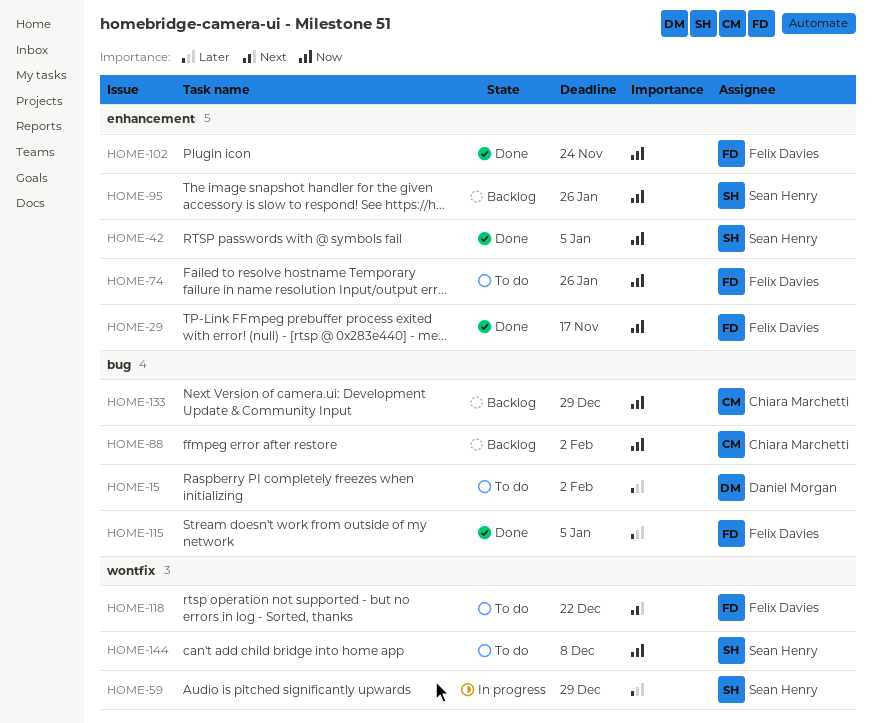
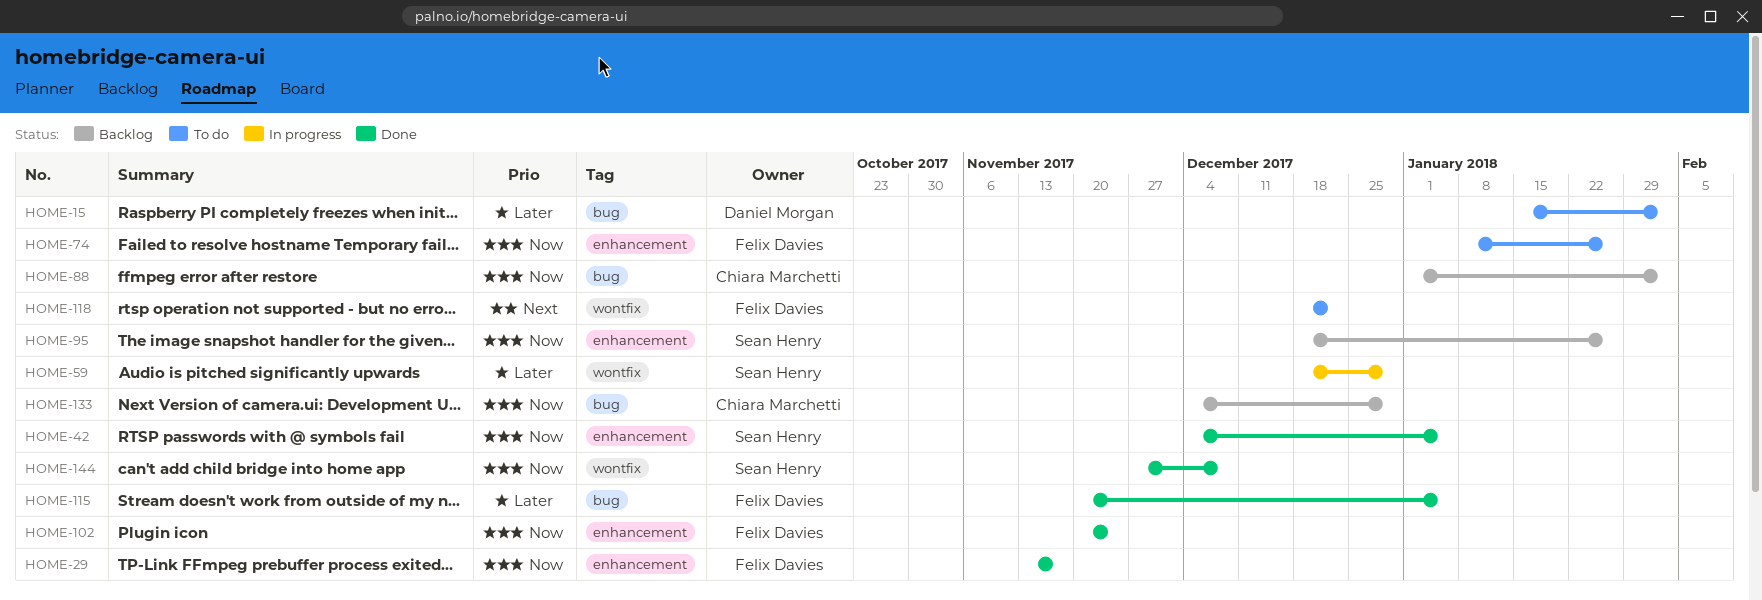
HOME-144, status: To do -> Done

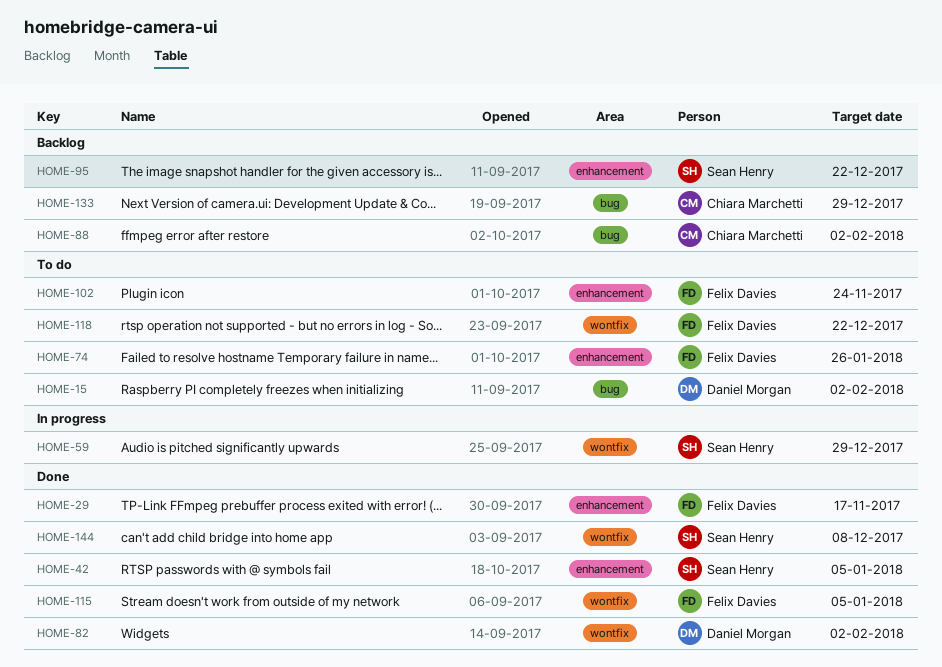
HOME-82: none -> present
HOME-95, due: Jan 26 -> Dec 22
HOME-102, status: Done -> To do
HOME-115, label: bug -> wontfix

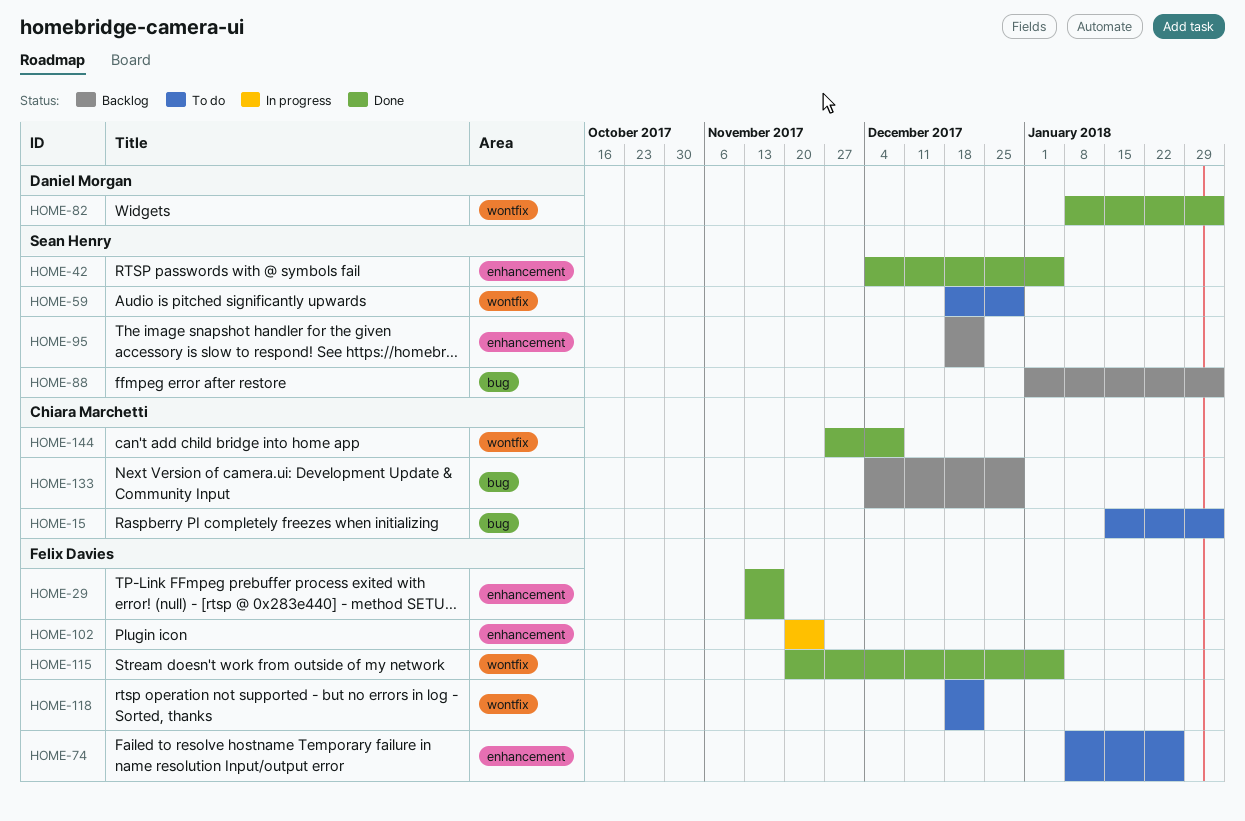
HOME-15, owner: Daniel Morgan -> Chiara Marchetti
HOME-59, status: In progress -> To do
HOME-88, owner: Chiara Marchetti -> Sean Henry
HOME-102, status: To do -> In progress
HOME-144, owner: Sean Henry -> Chiara Marchetti

